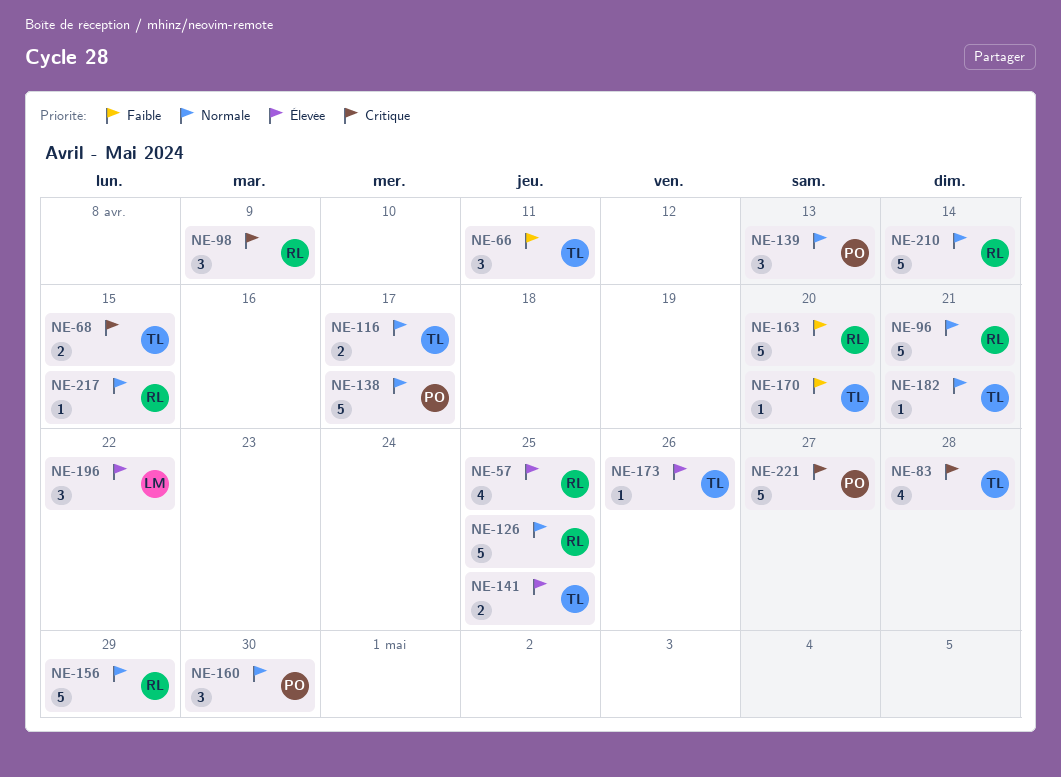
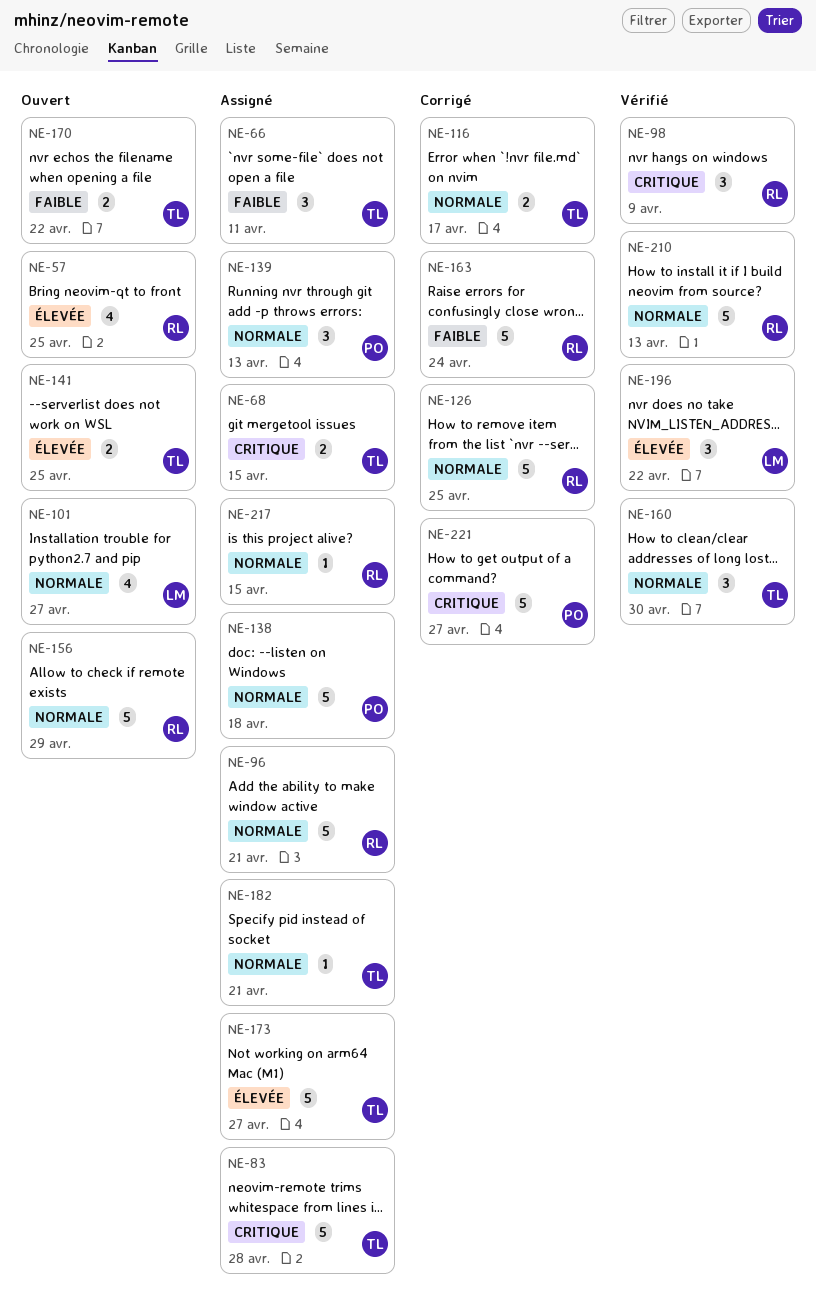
NE-83, estimate: 4 -> 5
NE-101: none -> present
NE-138, due: Apr 17 -> Apr 18
NE-160, owner: PO -> TL
NE-163, due: Apr 20 -> Apr 24
NE-170, estimate: 1 -> 2
NE-170, due: Apr 20 -> Apr 22
NE-173, estimate: 1 -> 5
NE-173, due: Apr 26 -> Apr 27
NE-210, due: Apr 14 -> Apr 13

